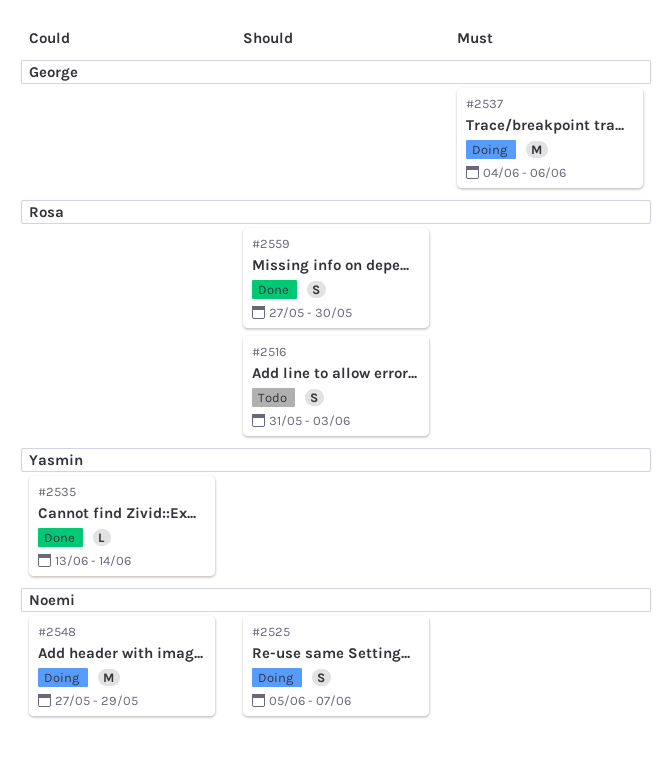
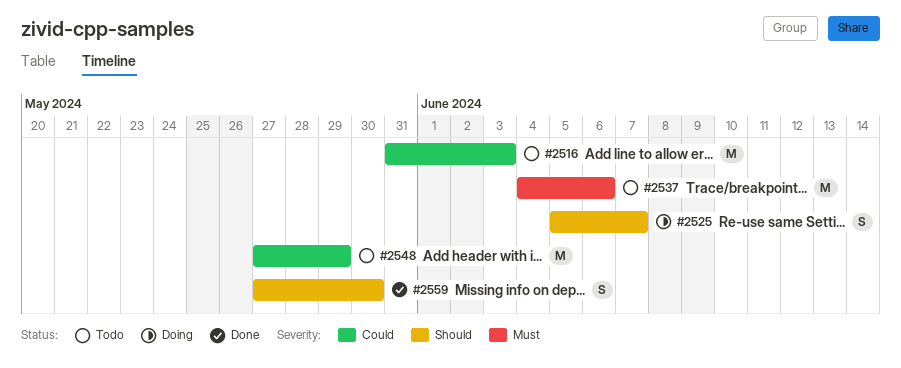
#2516, priority: Should -> Could
#2516, estimate: S -> M
#2535: present -> none
#2537, status: Doing -> Todo
#2548, status: Doing -> Todo

